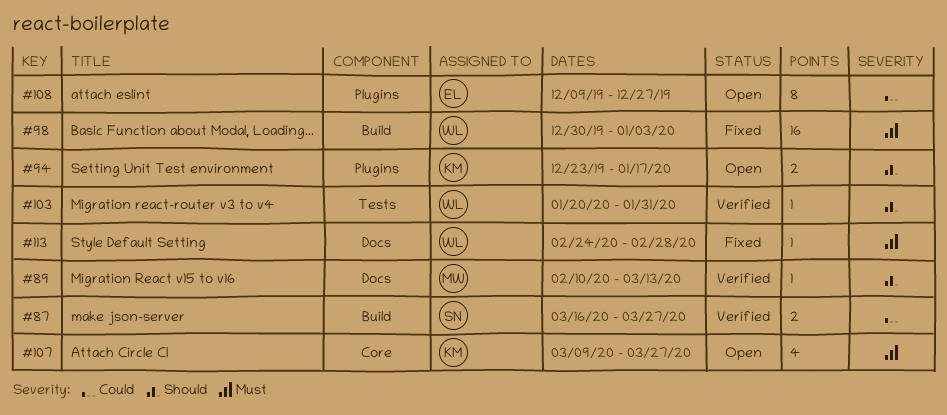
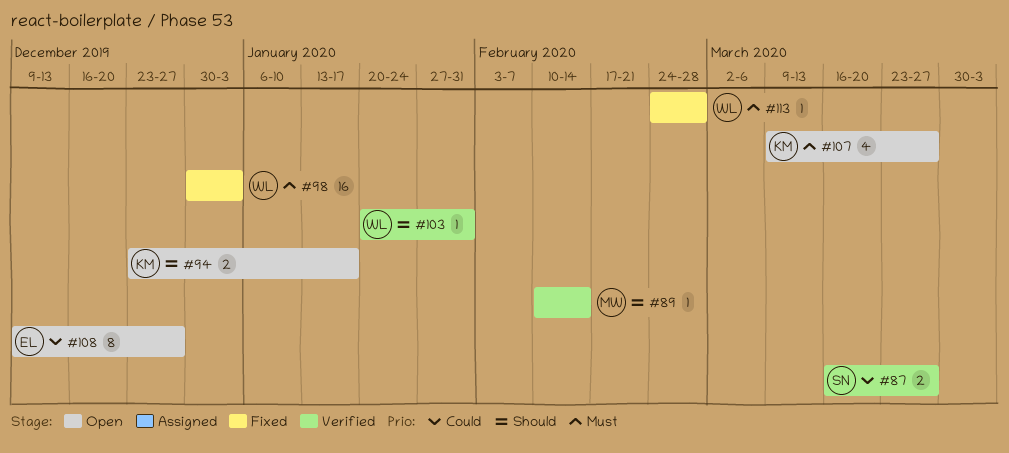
#89, due: Mar 13 -> Feb 14

